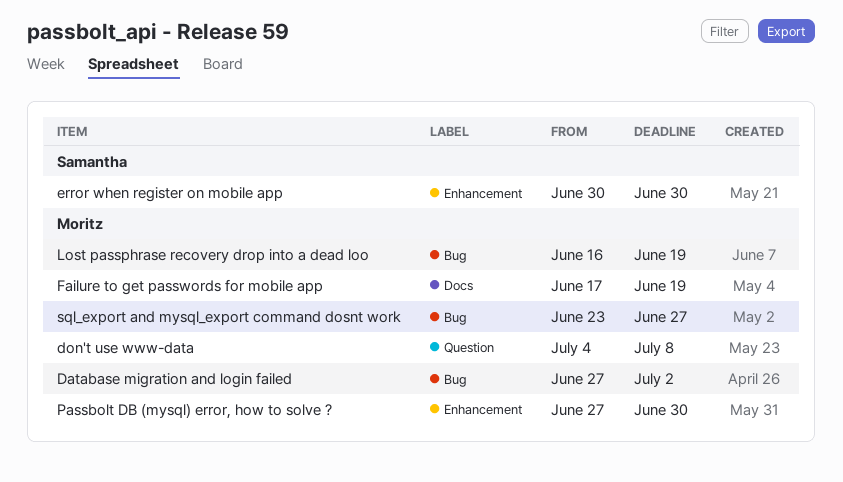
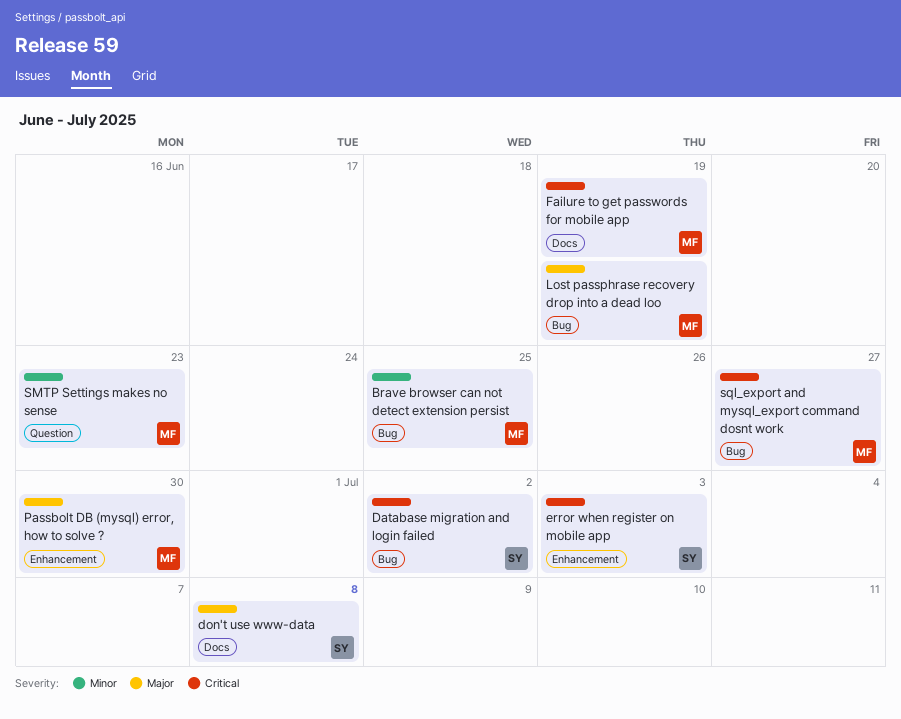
Brave browser can not detect extension persist: none -> present
Database migration and login failed, owner: Moritz -> Samantha
don't use www-data, owner: Moritz -> Samantha
don't use www-data, label: Question -> Docs
error when register on mobile app, due: Jun 30 -> Jul 3
SMTP Settings makes no sense: none -> present

